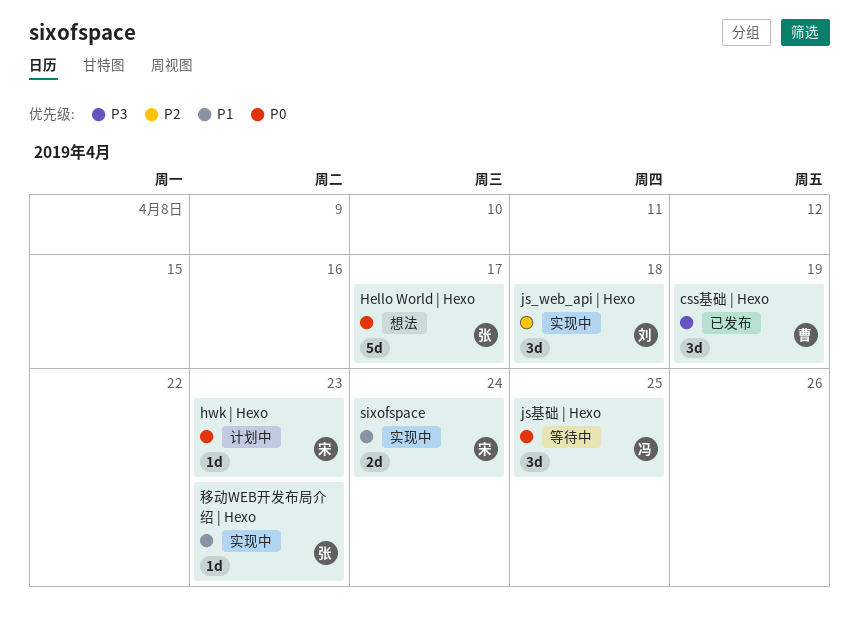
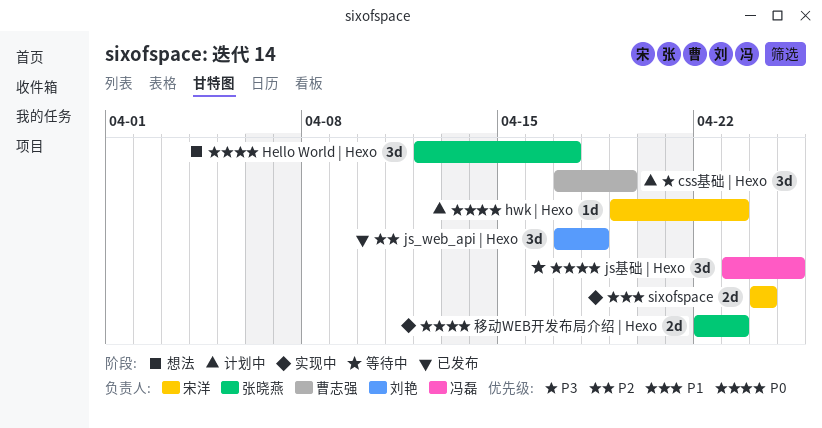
css基础 | Hexo, status: 已发布 -> 计划中
Hello World | Hexo, estimate: 5d -> 3d
js_web_api | Hexo, status: 实现中 -> 已发布
移动WEB开发布局介绍 | Hexo, priority: P1 -> P0
移动WEB开发布局介绍 | Hexo, estimate: 1d -> 2d

